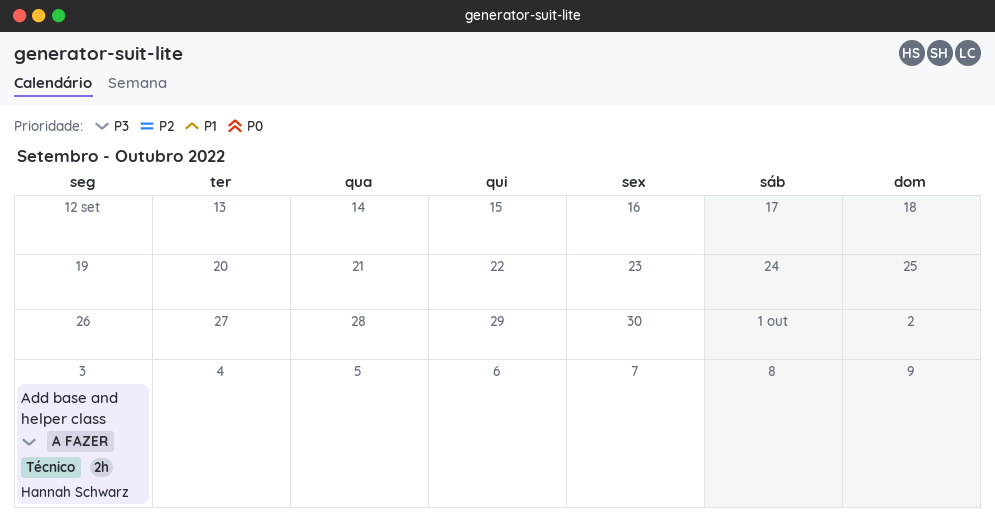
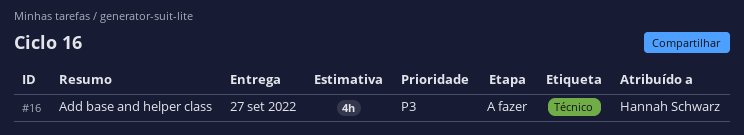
Add base and helper class, estimate: 2h -> 4h
Add base and helper class, due: Oct 3 -> Sep 27

